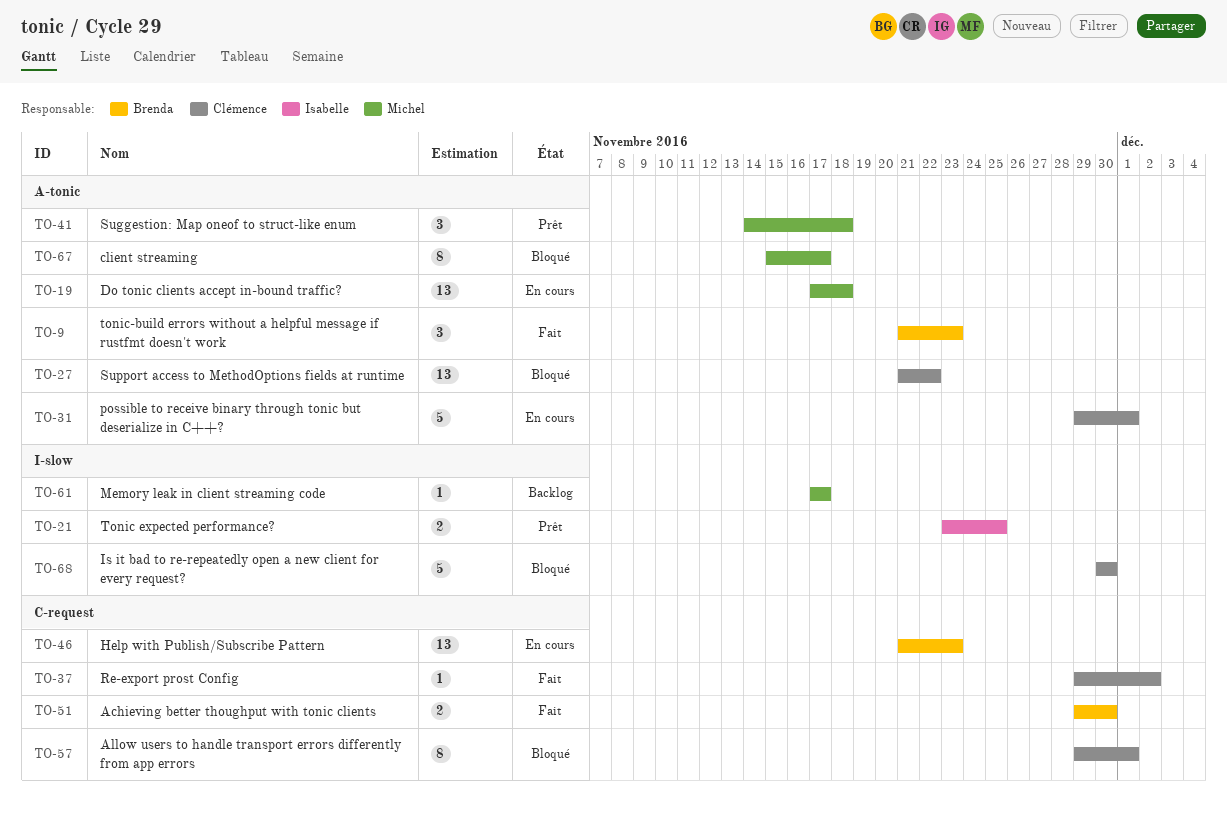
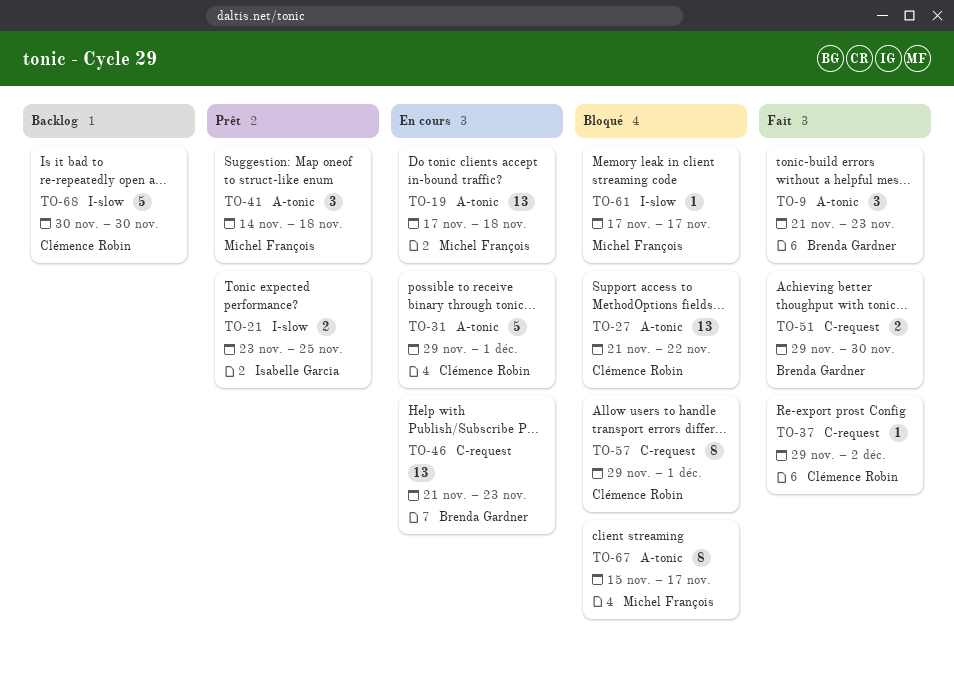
TO-61, status: Backlog -> Bloqué
TO-68, status: Bloqué -> Backlog

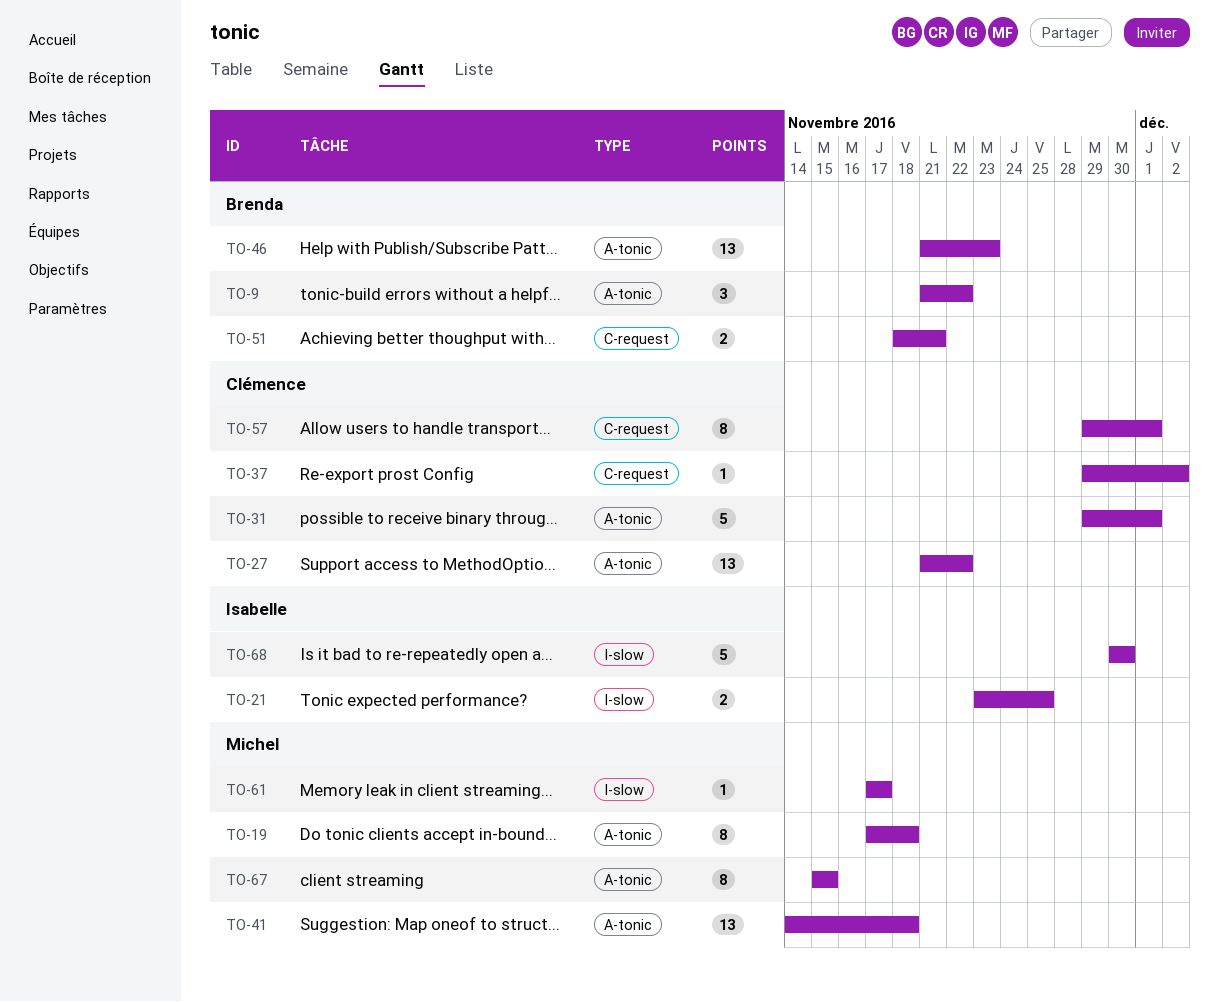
TO-9, due: Nov 23 -> Nov 22
TO-19, estimate: 13 -> 8
TO-41, estimate: 3 -> 13
TO-46, label: C-request -> A-tonic
TO-51, start: Nov 29 -> Nov 18
TO-51, due: Nov 30 -> Nov 21
TO-67, due: Nov 17 -> Nov 15
TO-68, owner: Clémence Robin -> Isabelle Garcia

